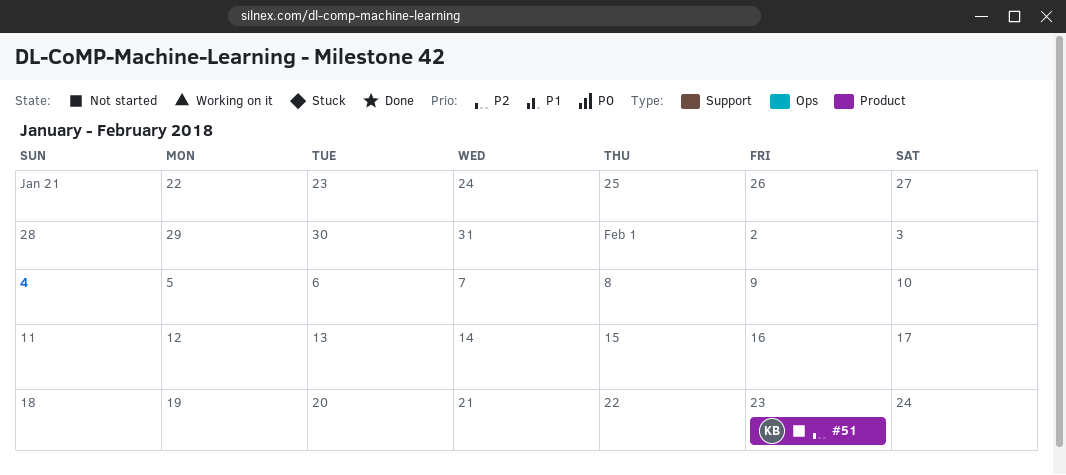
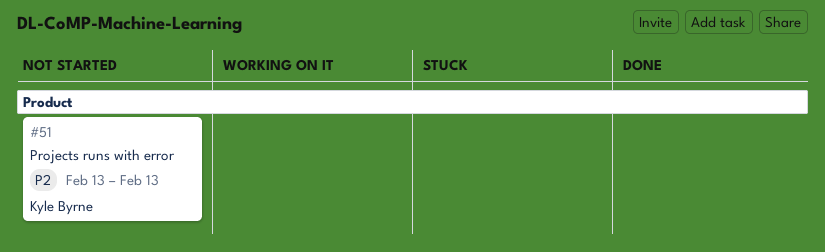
#51, start: Feb 23 -> Feb 13
#51, due: Feb 23 -> Feb 13

